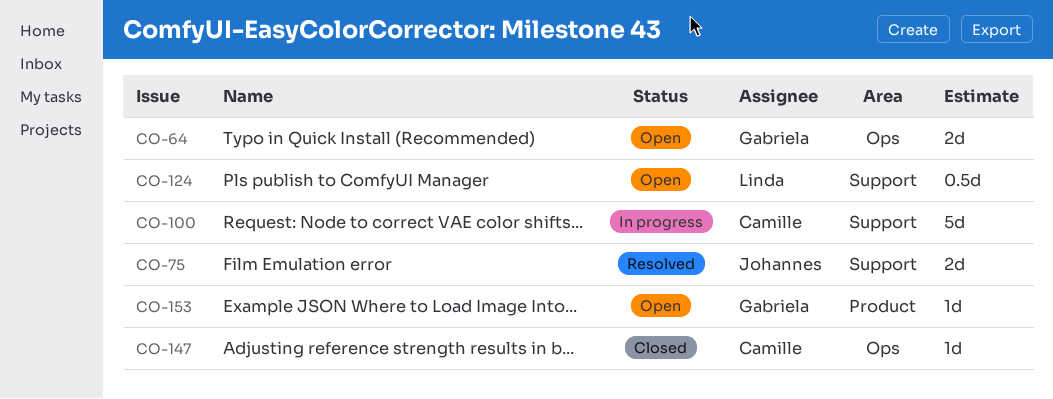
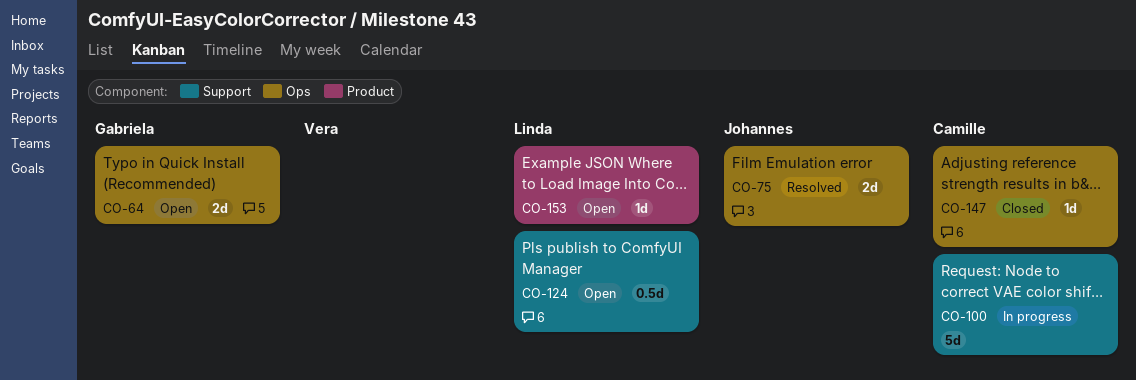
CO-75, label: Support -> Ops
CO-153, owner: Gabriela -> Linda

